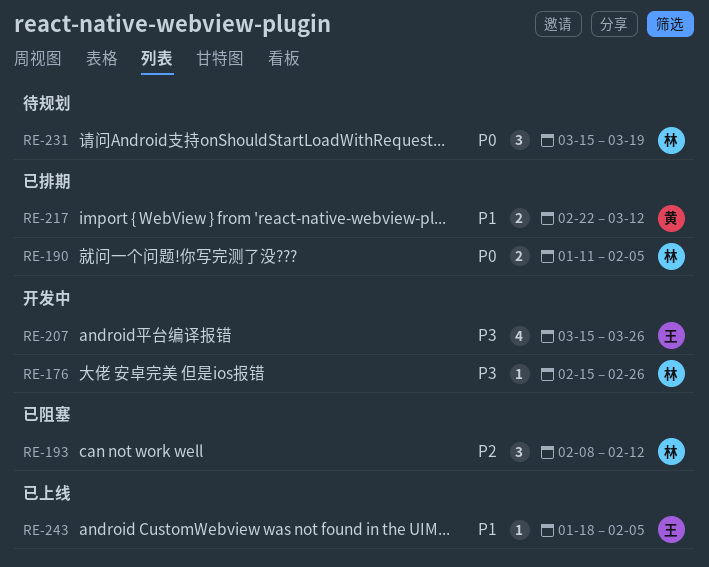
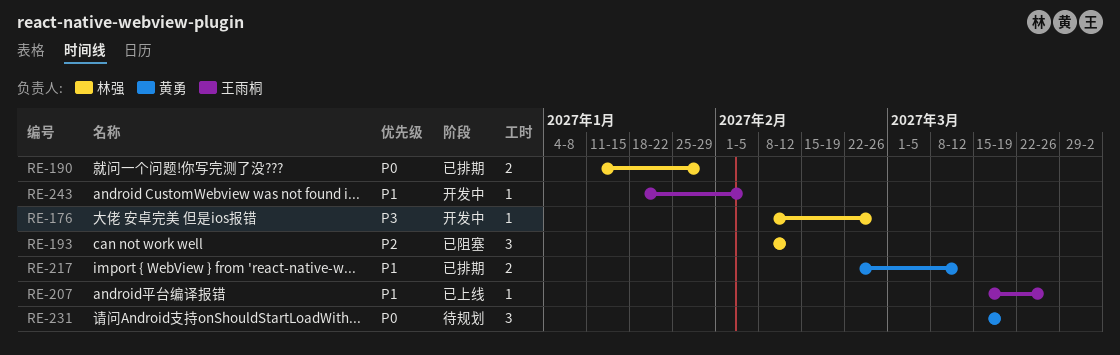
RE-176, start: Feb 15 -> Feb 8
RE-190, due: Feb 5 -> Jan 29
RE-207, status: 开发中 -> 已上线
RE-207, priority: P3 -> P1
RE-207, estimate: 4 -> 1
RE-231, owner: 林强 -> 黄勇
RE-243, status: 已上线 -> 开发中

